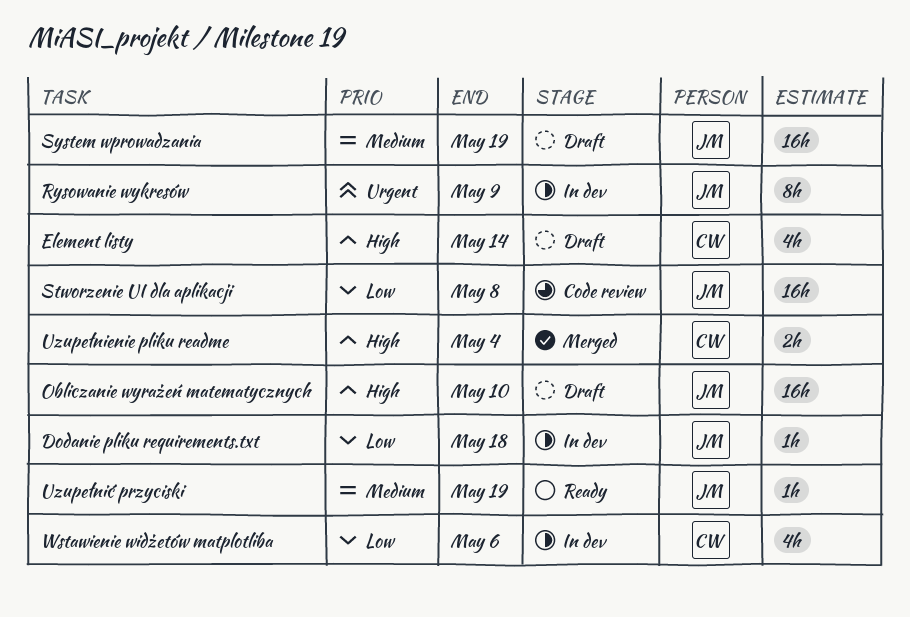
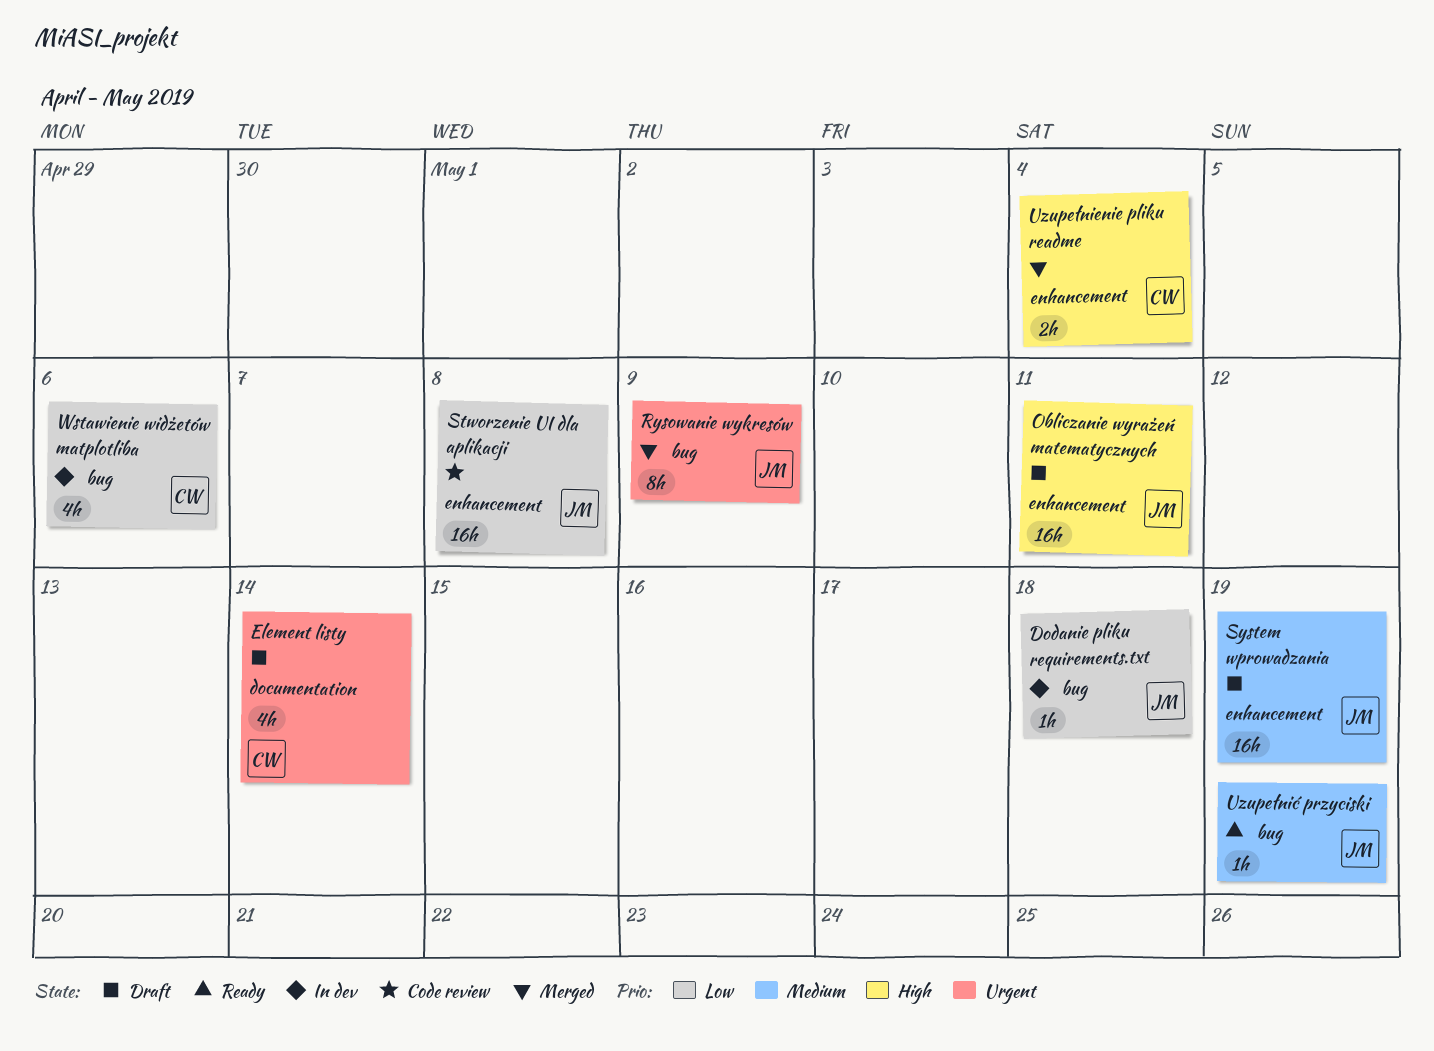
Element listy, priority: High -> Urgent
Obliczanie wyrażeń matematycznych, due: May 10 -> May 11
Rysowanie wykresów, status: In dev -> Merged

